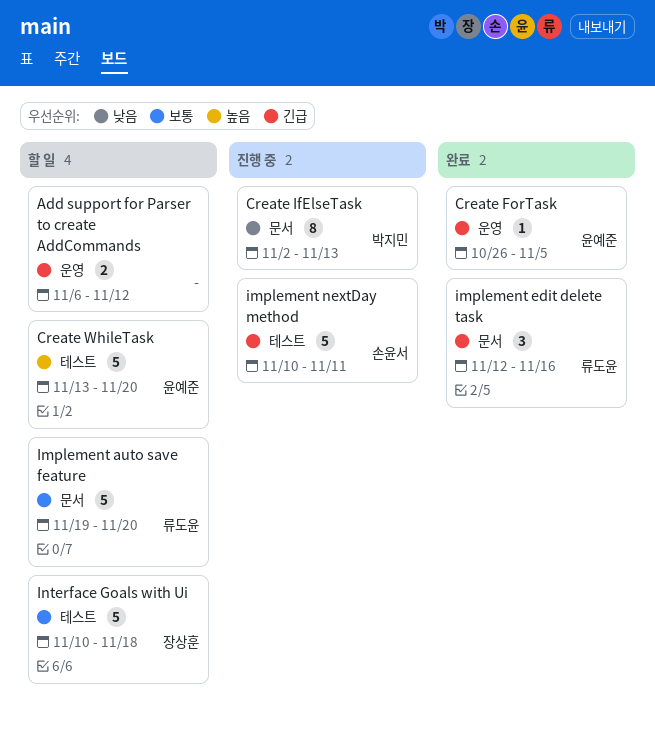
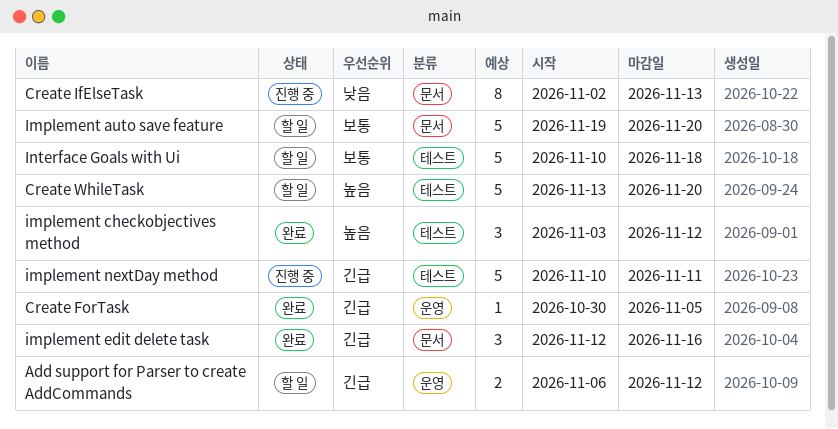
Create ForTask, start: Oct 26 -> Oct 30
implement checkobjectives method: none -> present

